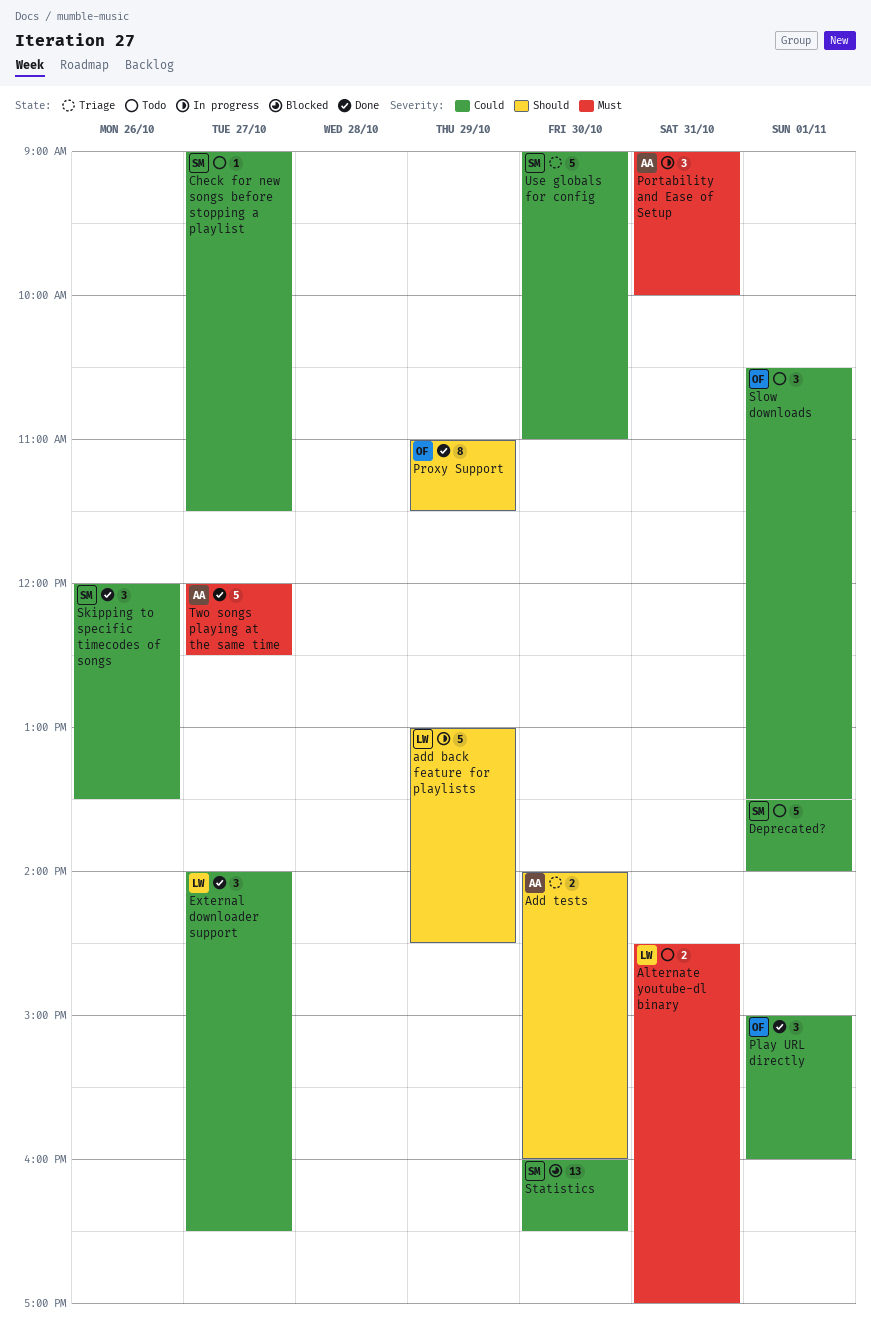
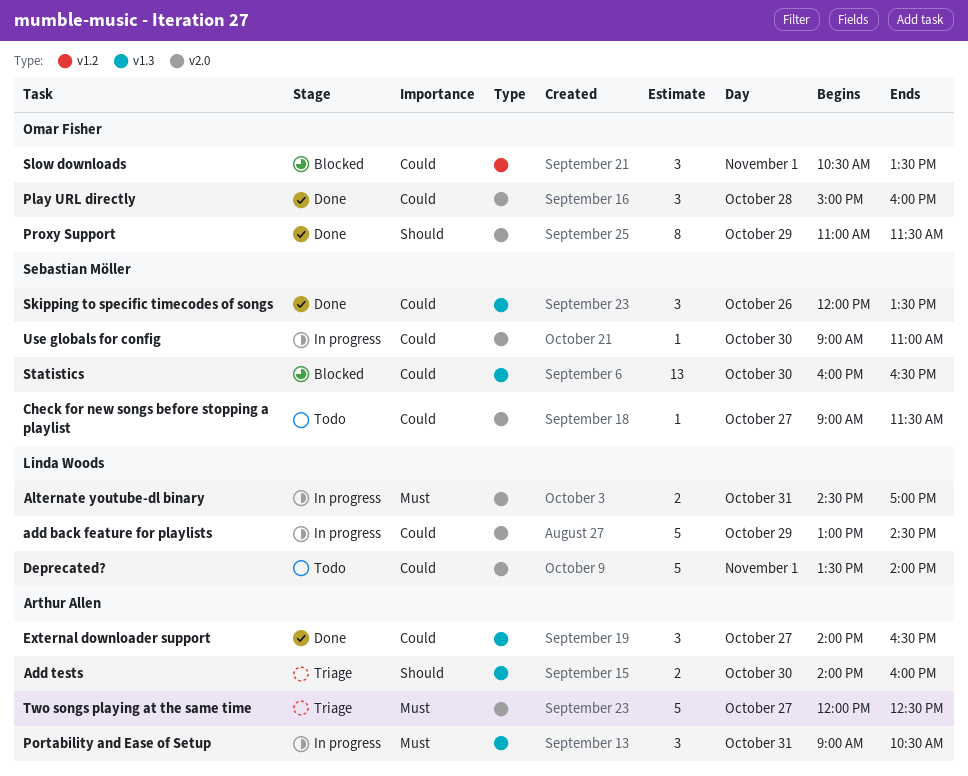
add back feature for playlists, priority: Should -> Could
Alternate youtube-dl binary, status: Todo -> In progress
Deprecated?, owner: Sebastian Möller -> Linda Woods
External downloader support, owner: Linda Woods -> Arthur Allen
Play URL directly, day: Nov 1 -> Oct 28
Portability and Ease of Setup, ends: 10:00 -> 10:30
Slow downloads, status: Todo -> Blocked
Two songs playing at the same time, status: Done -> Triage
Use globals for config, status: Triage -> In progress
Use globals for config, estimate: 5 -> 1

